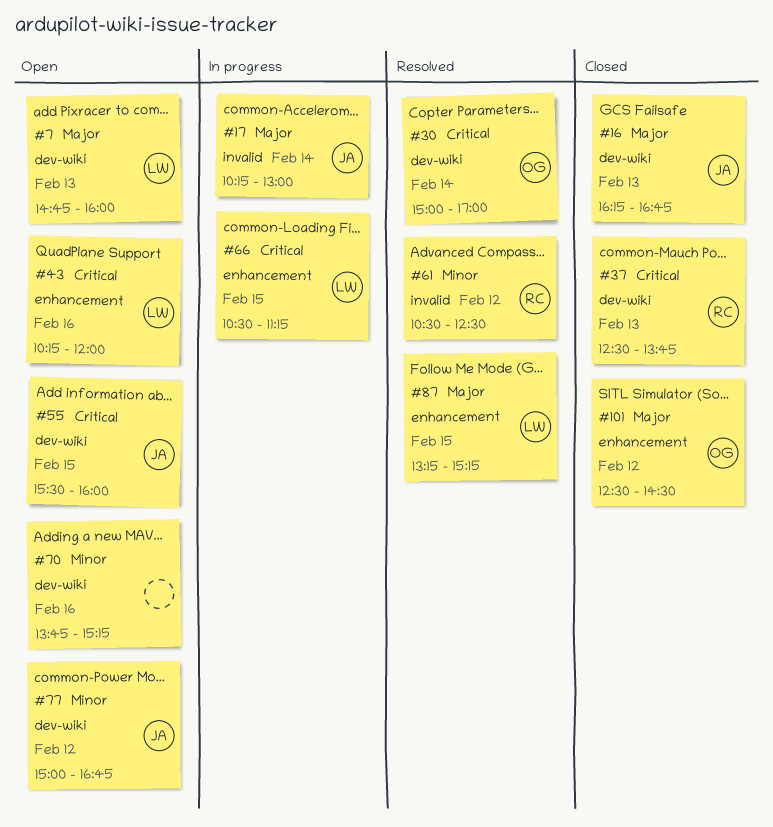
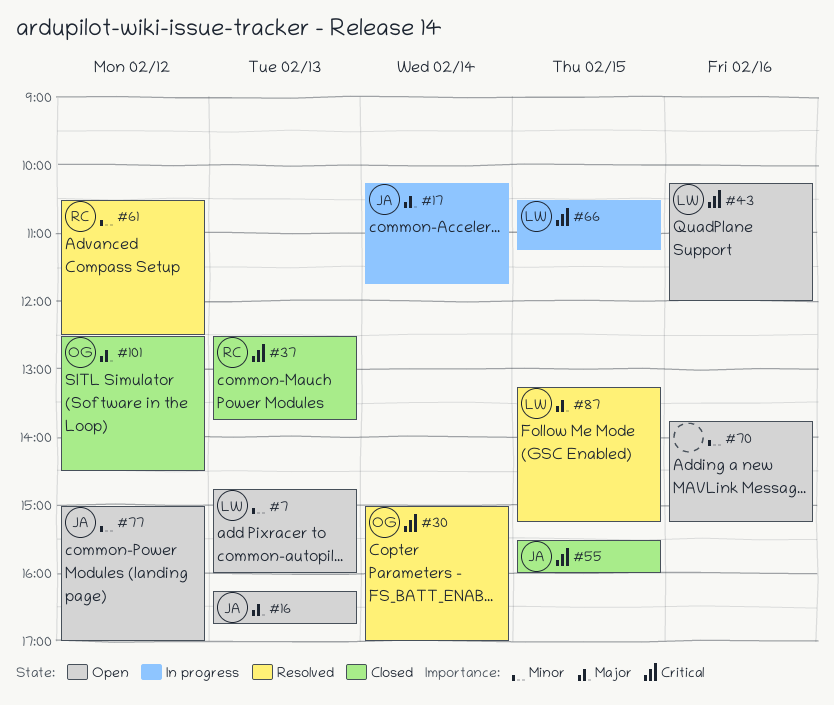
#7, priority: Major -> Minor
#16, status: Closed -> Open
#17, ends: 13:00 -> 11:45
#55, status: Open -> Closed
#77, ends: 16:45 -> 17:00

